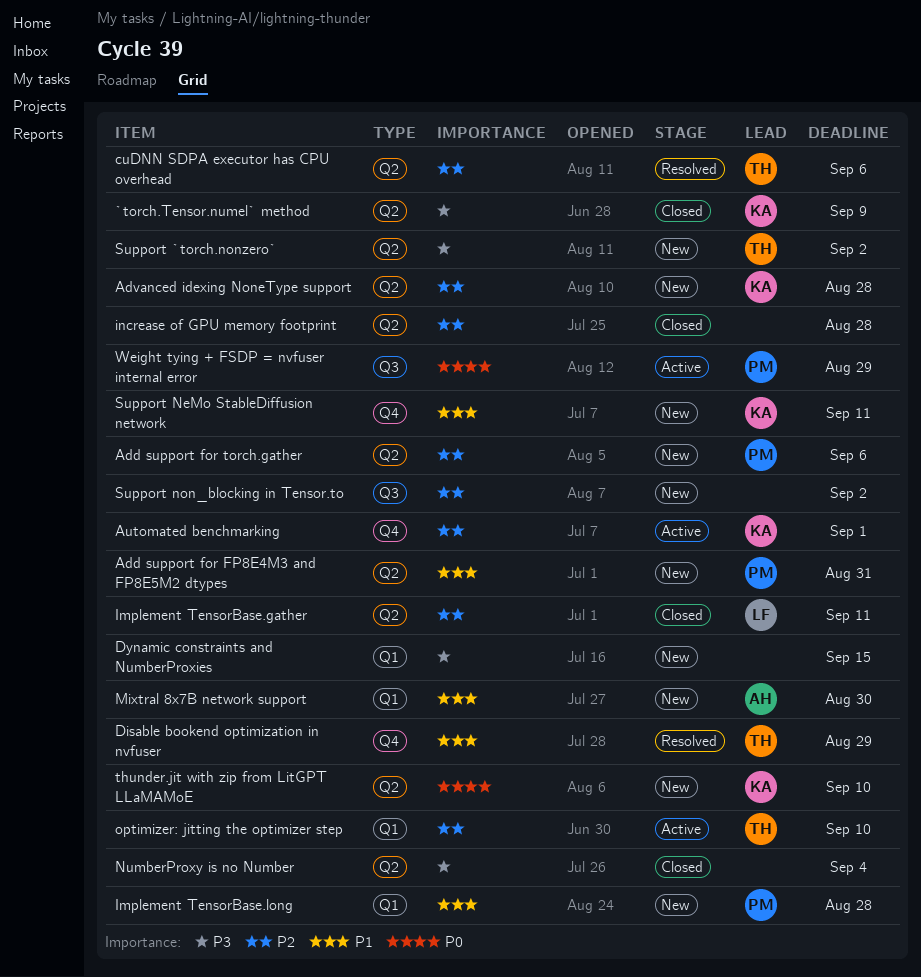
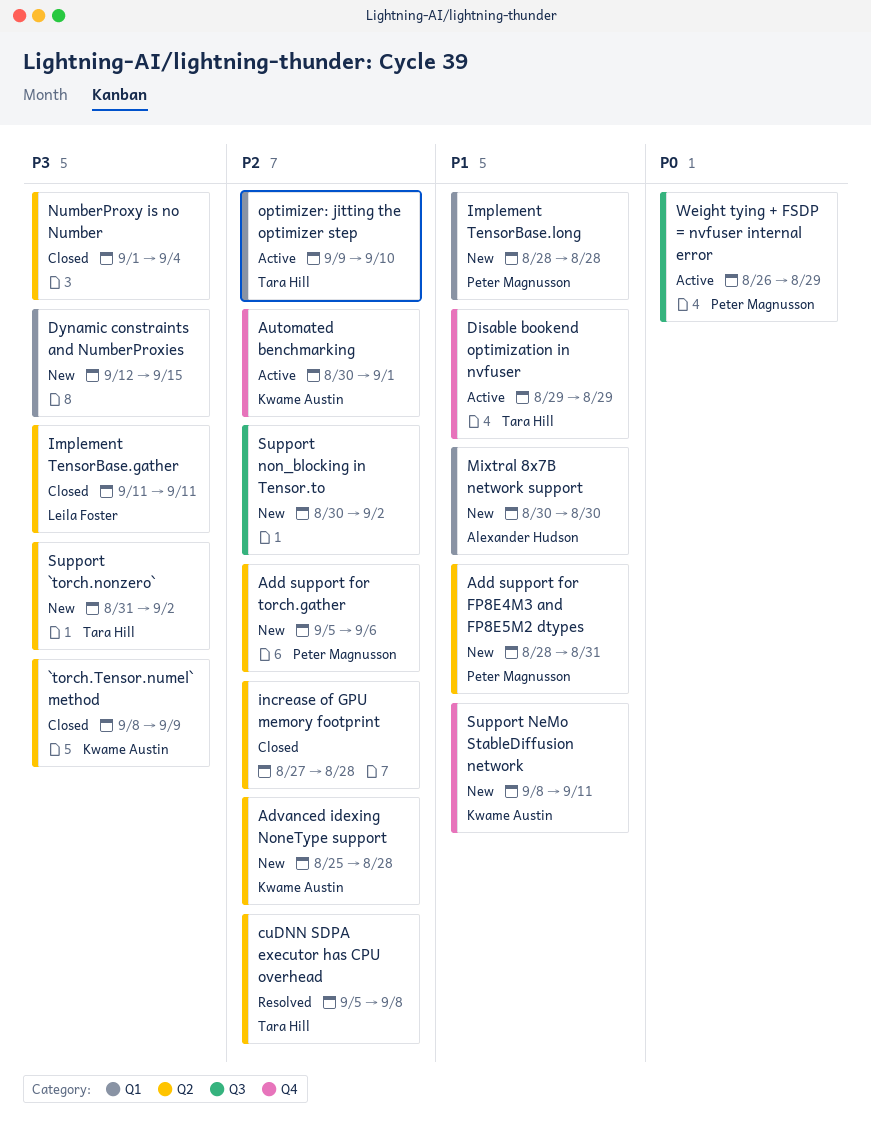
cuDNN SDPA executor has CPU overhead, due: Sep 6 -> Sep 8
Disable bookend optimization in nvfuser, status: Resolved -> Active
Implement TensorBase.gather, priority: P2 -> P3
thunder.jit with zip from LitGPT LLaMAMoE: present -> none

